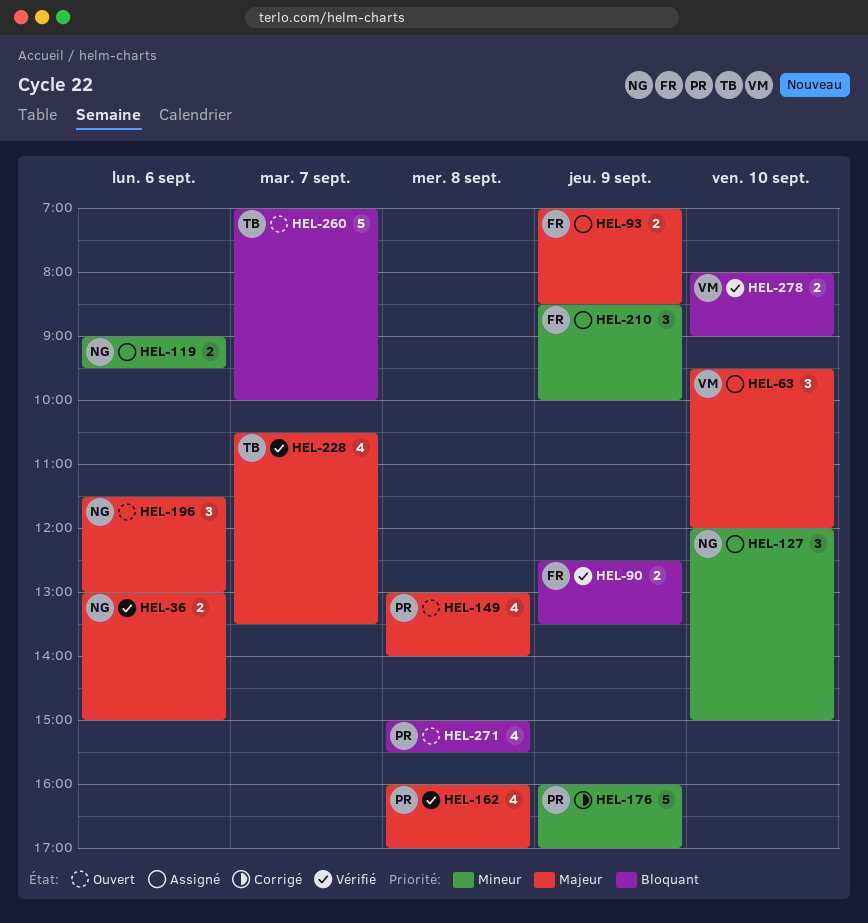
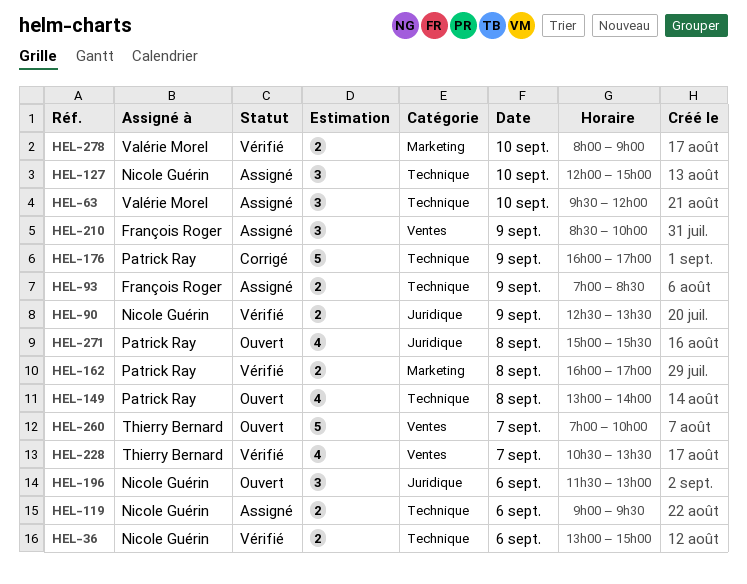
HEL-90, owner: François Roger -> Nicole Guérin
HEL-162, estimate: 4 -> 2

